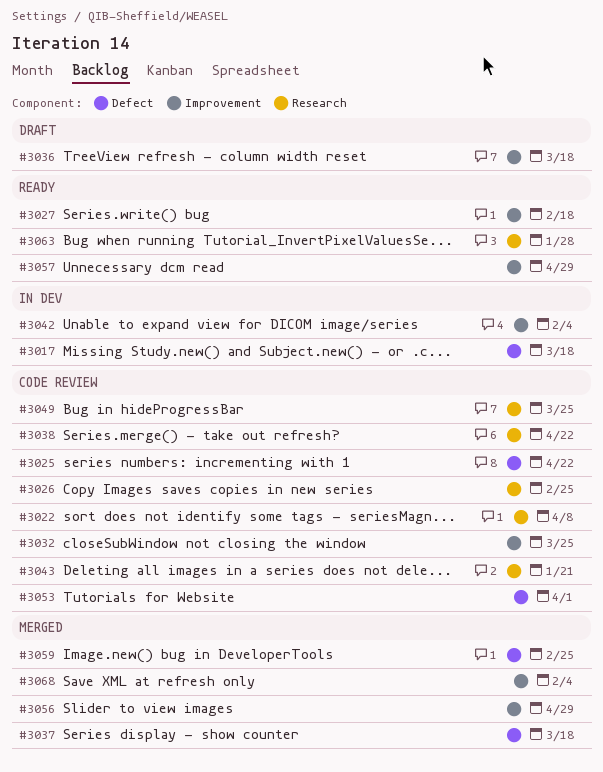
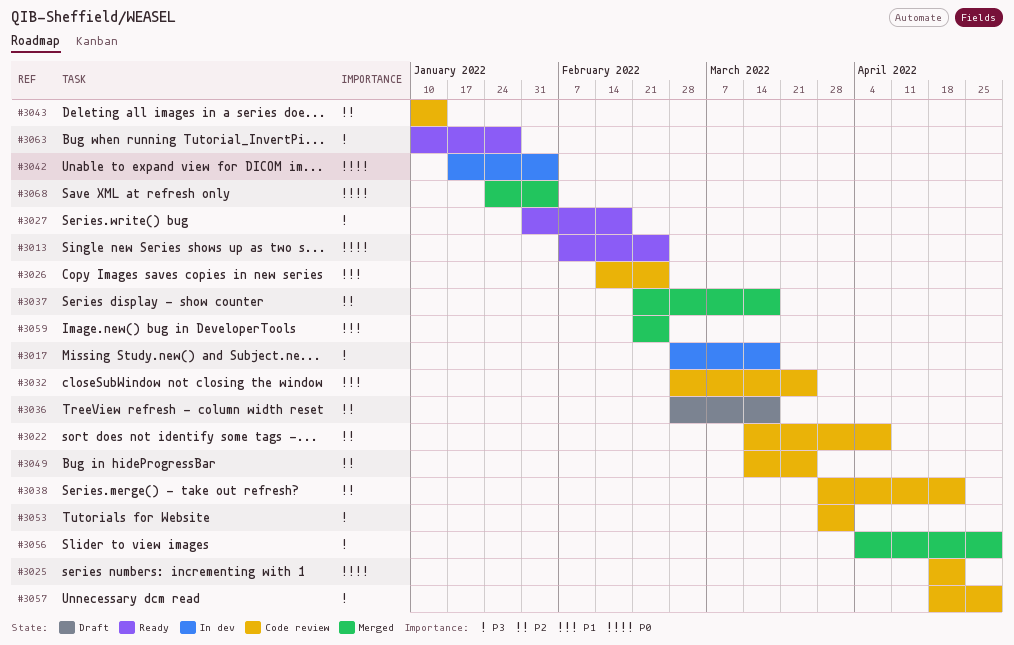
#3013: none -> present
#3043, due: Jan 21 -> Jan 14
#3057, status: Ready -> Code review

